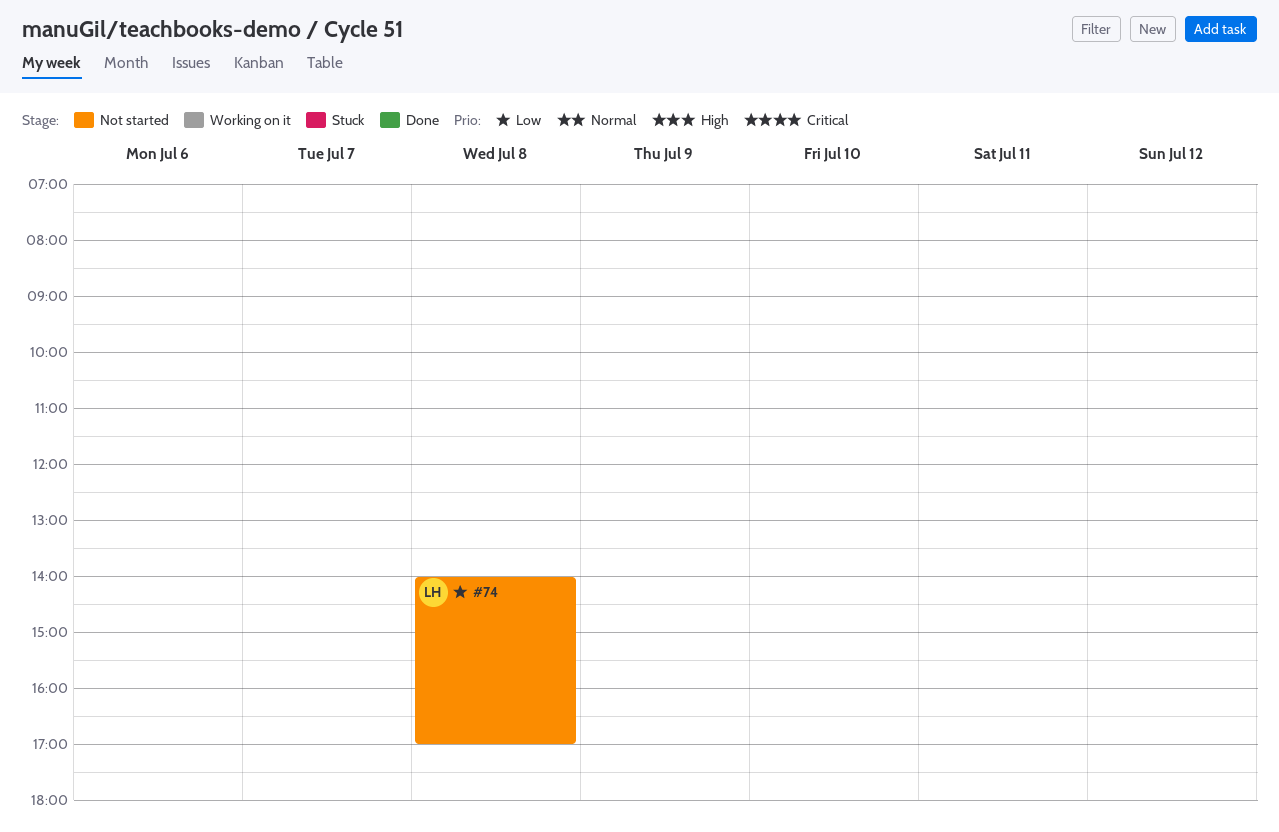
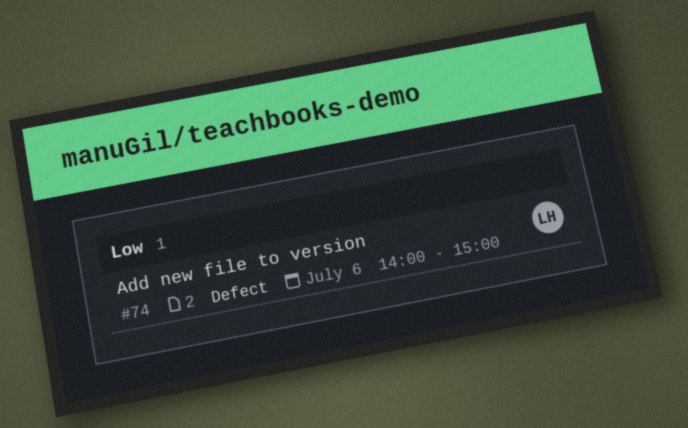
#74, day: Jul 8 -> Jul 6
#74, ends: 17:00 -> 15:00

